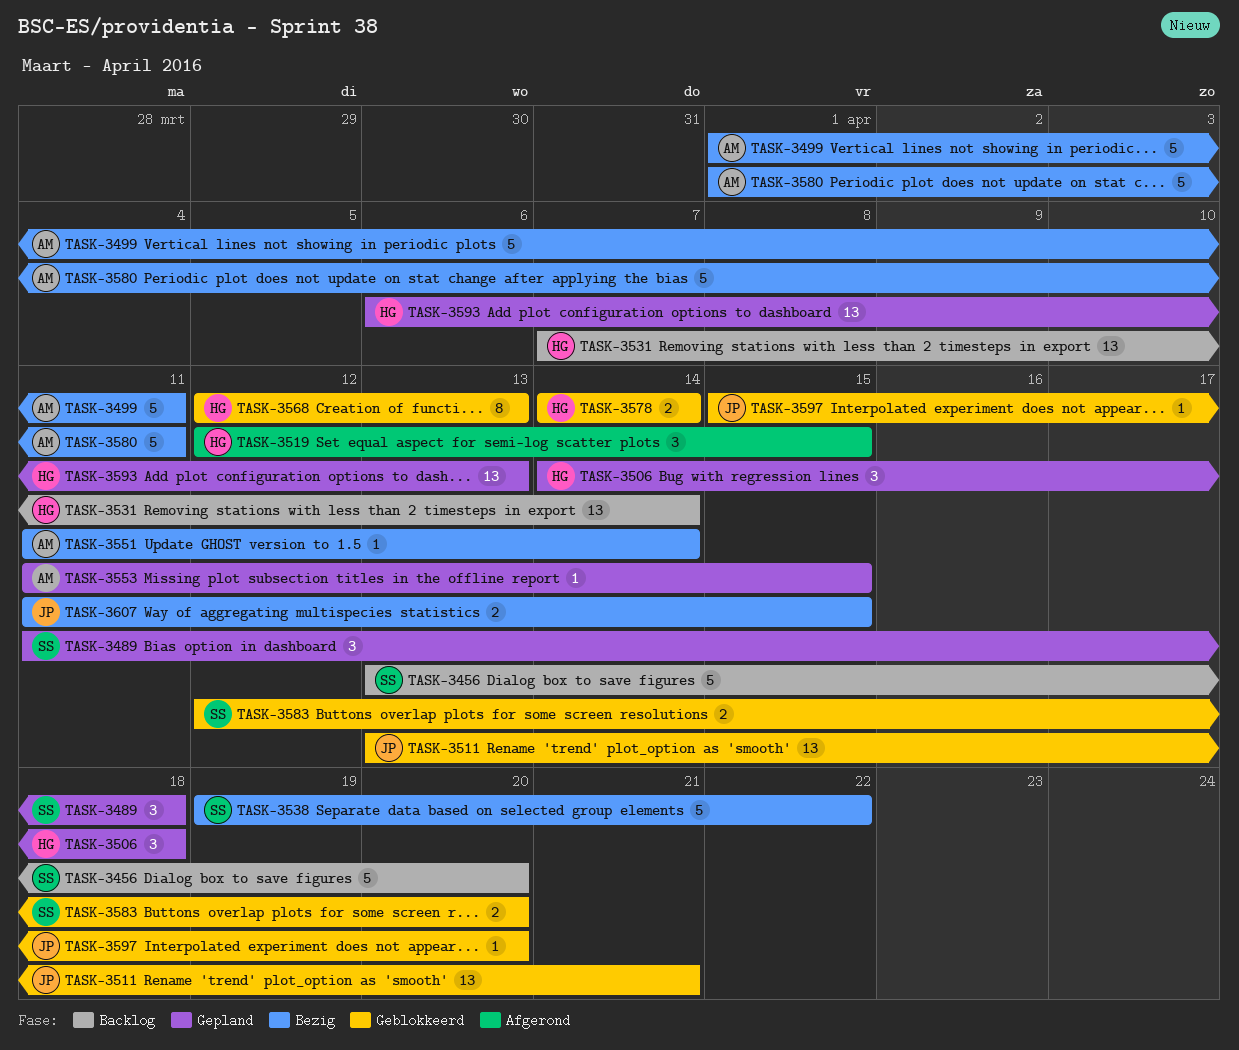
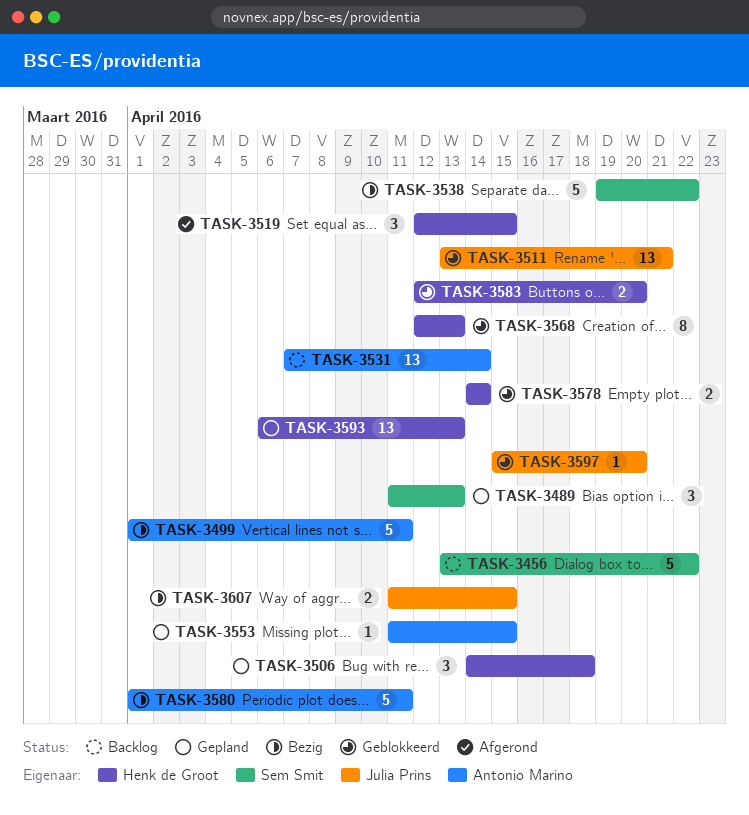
TASK-3456, due: Apr 20 -> Apr 22
TASK-3489, due: Apr 18 -> Apr 13
TASK-3531, owner: Henk de Groot -> Antonio Marino
TASK-3551: present -> none
TASK-3583, owner: Sem Smit -> Henk de Groot

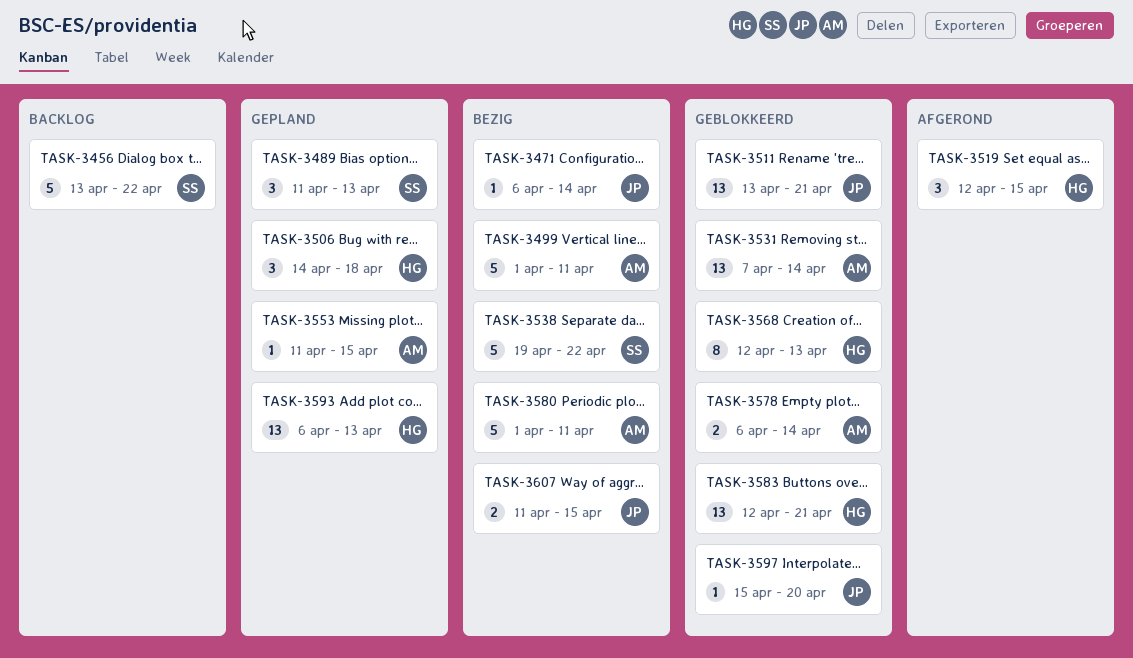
TASK-3471: none -> present
TASK-3531, status: Backlog -> Geblokkeerd
TASK-3578, owner: Henk de Groot -> Antonio Marino
TASK-3578, start: Apr 14 -> Apr 6
TASK-3583, estimate: 2 -> 13
TASK-3583, due: Apr 20 -> Apr 21

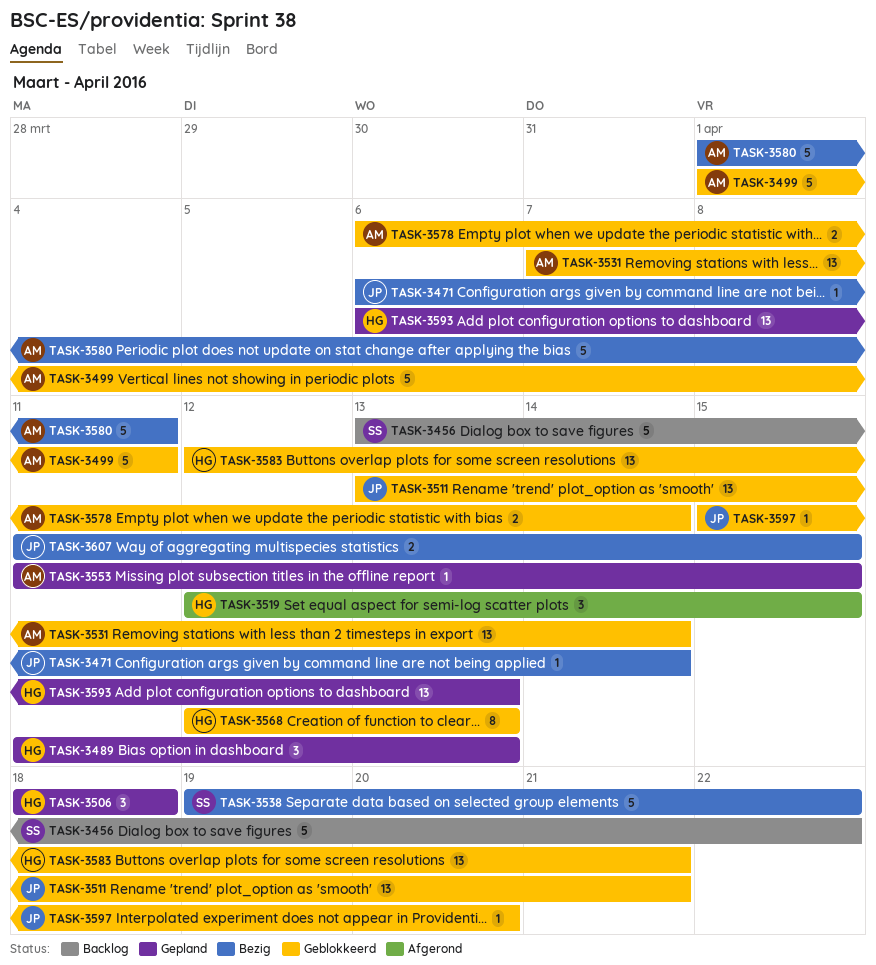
TASK-3489, owner: SS -> HG
TASK-3499, status: Bezig -> Geblokkeerd
TASK-3506, start: Apr 14 -> Apr 18

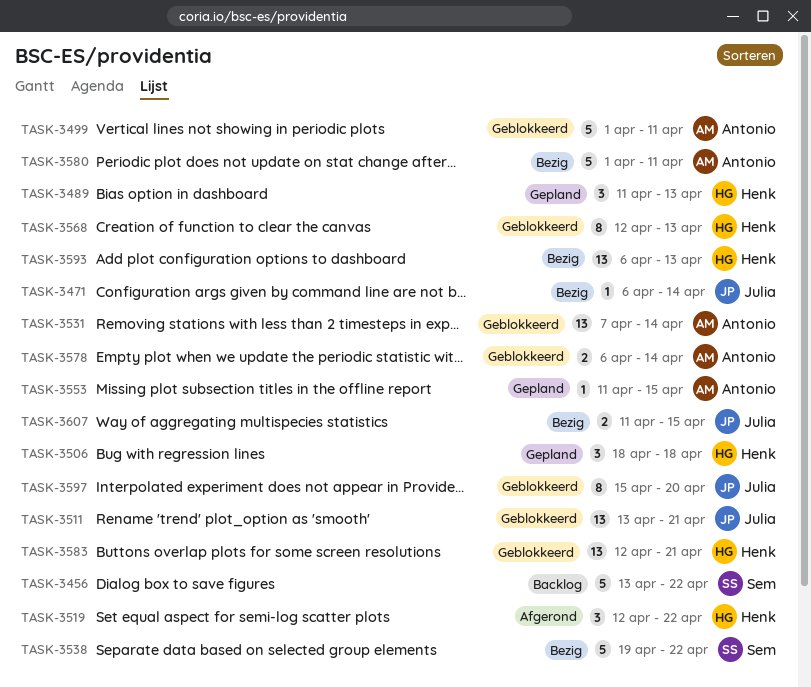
TASK-3519, due: Apr 15 -> Apr 22
TASK-3593, status: Gepland -> Bezig
TASK-3597, estimate: 1 -> 8

